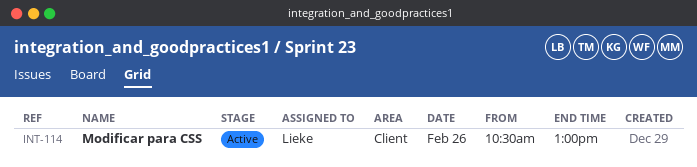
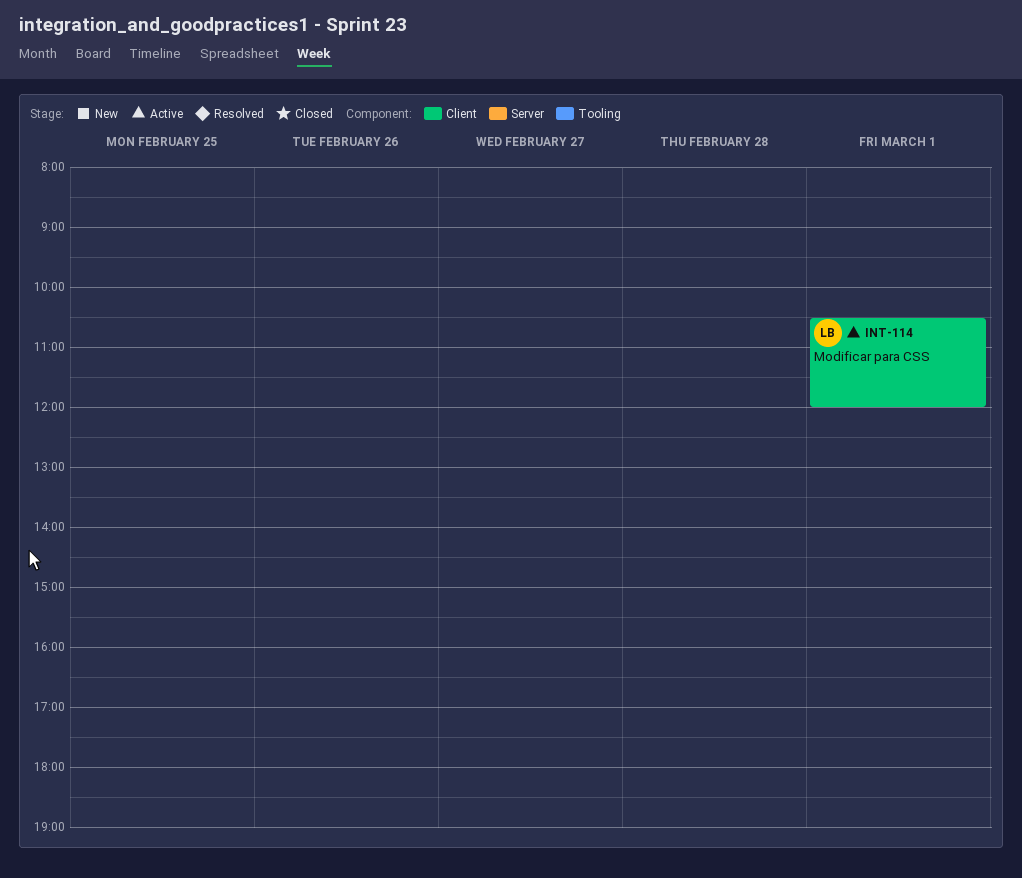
INT-114, day: Feb 26 -> Mar 1
INT-114, ends: 13:00 -> 12:00

